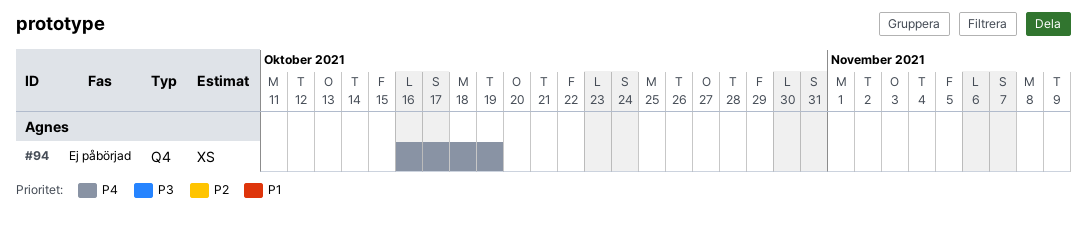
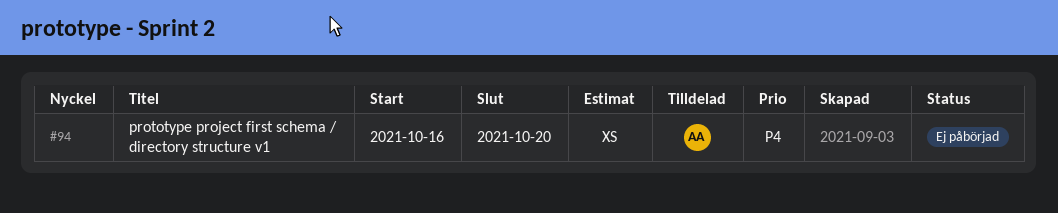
#94, due: Oct 19 -> Oct 20

